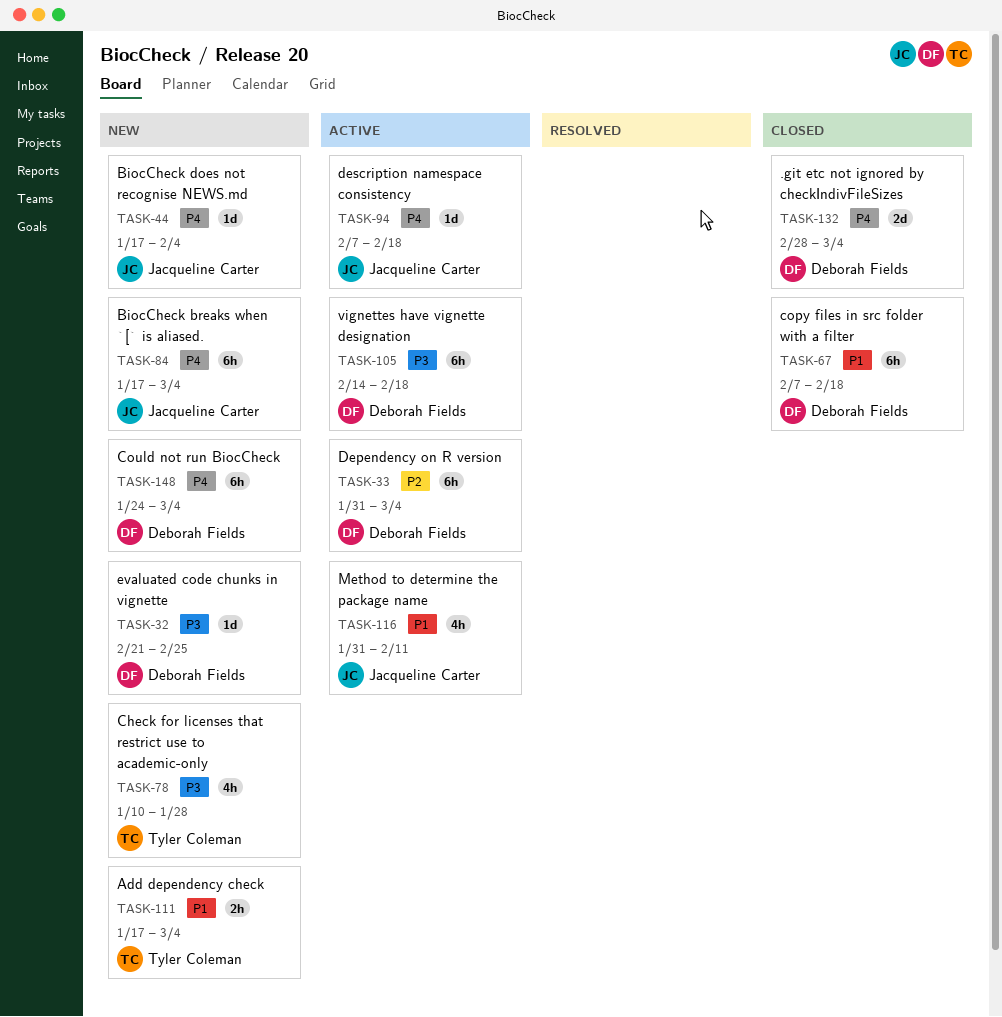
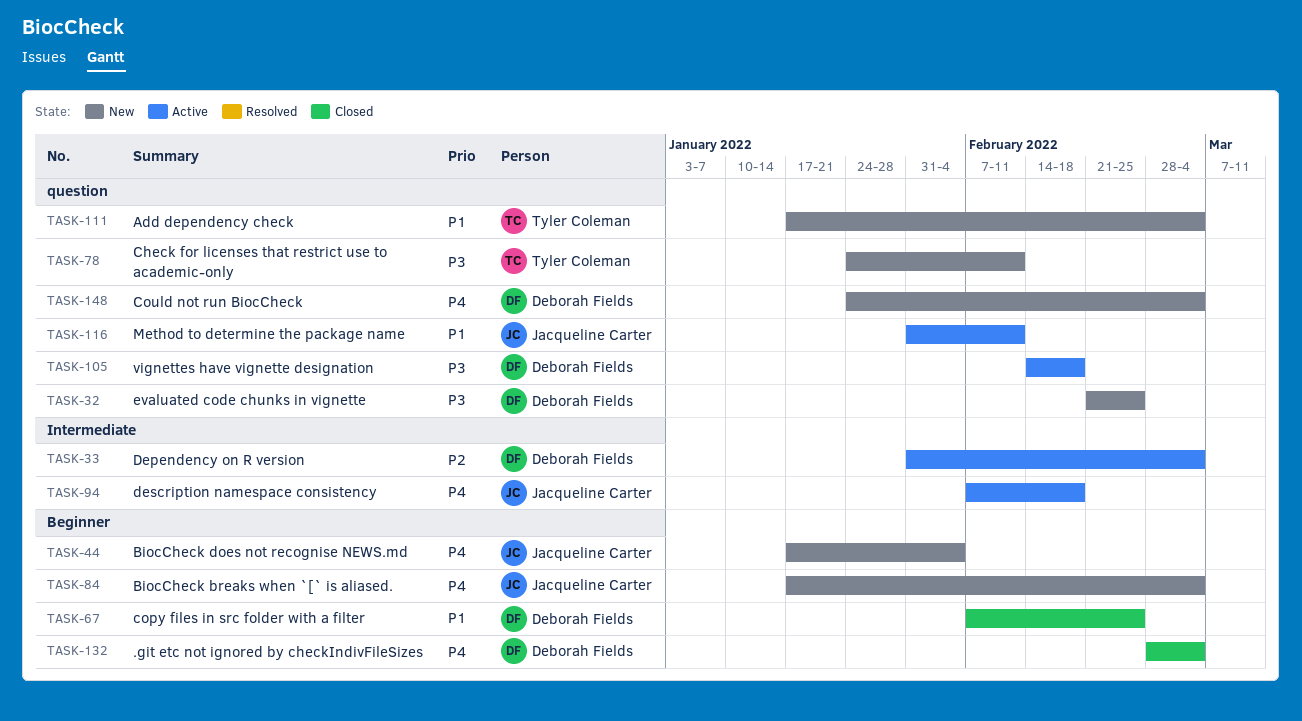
TASK-67, due: Feb 18 -> Feb 25
TASK-78, start: Jan 10 -> Jan 24
TASK-78, due: Jan 28 -> Feb 11

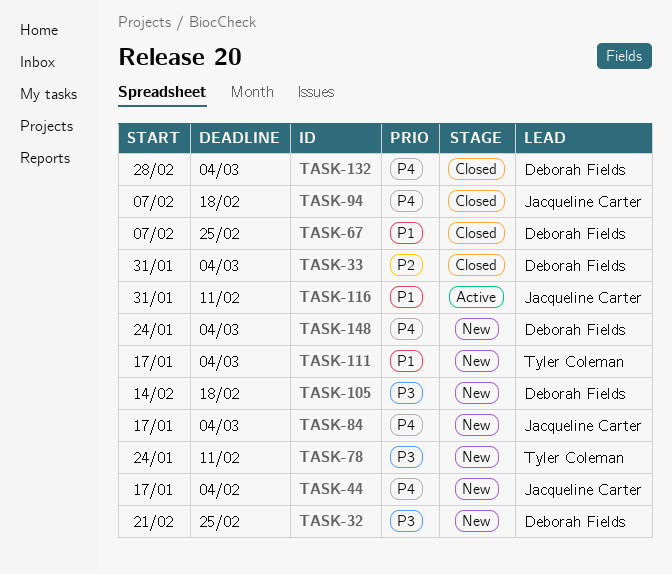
TASK-33, status: Active -> Closed
TASK-94, status: Active -> Closed
TASK-105, status: Active -> New

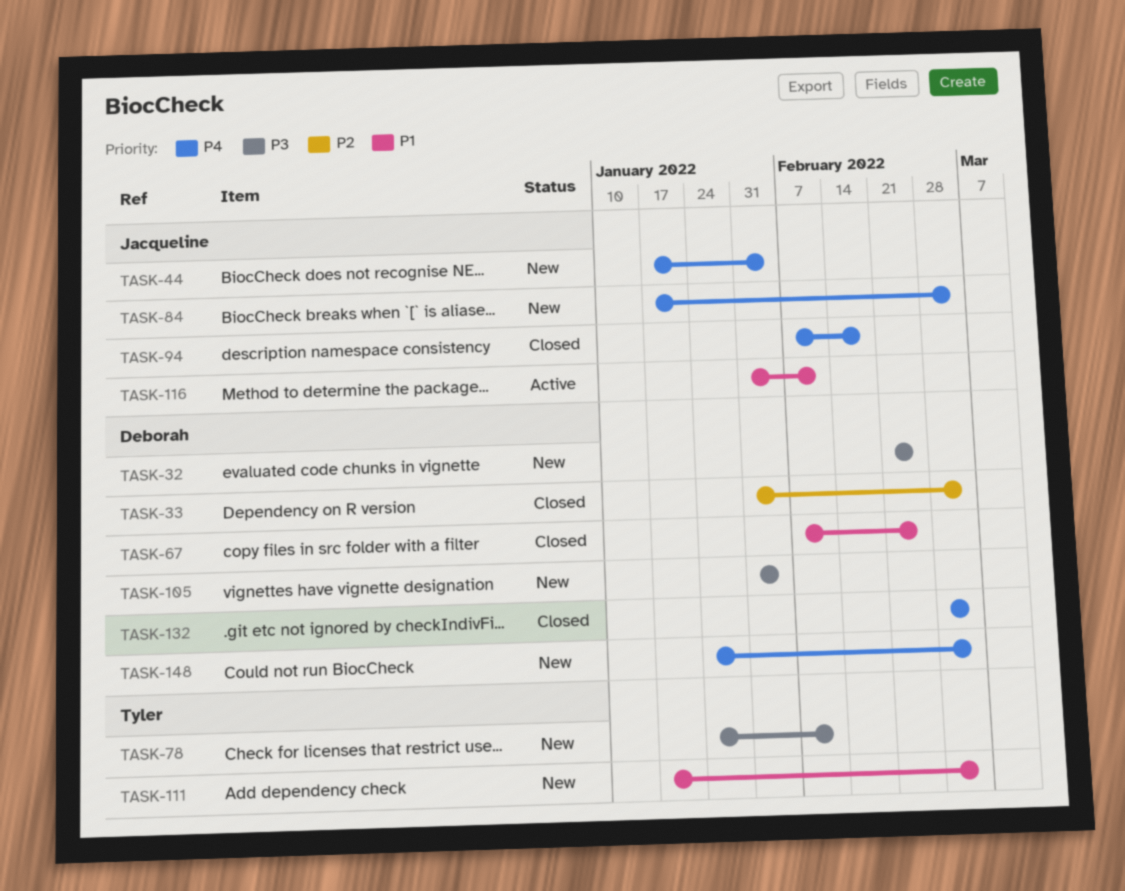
TASK-105, start: Feb 14 -> Jan 31
TASK-105, due: Feb 18 -> Feb 4

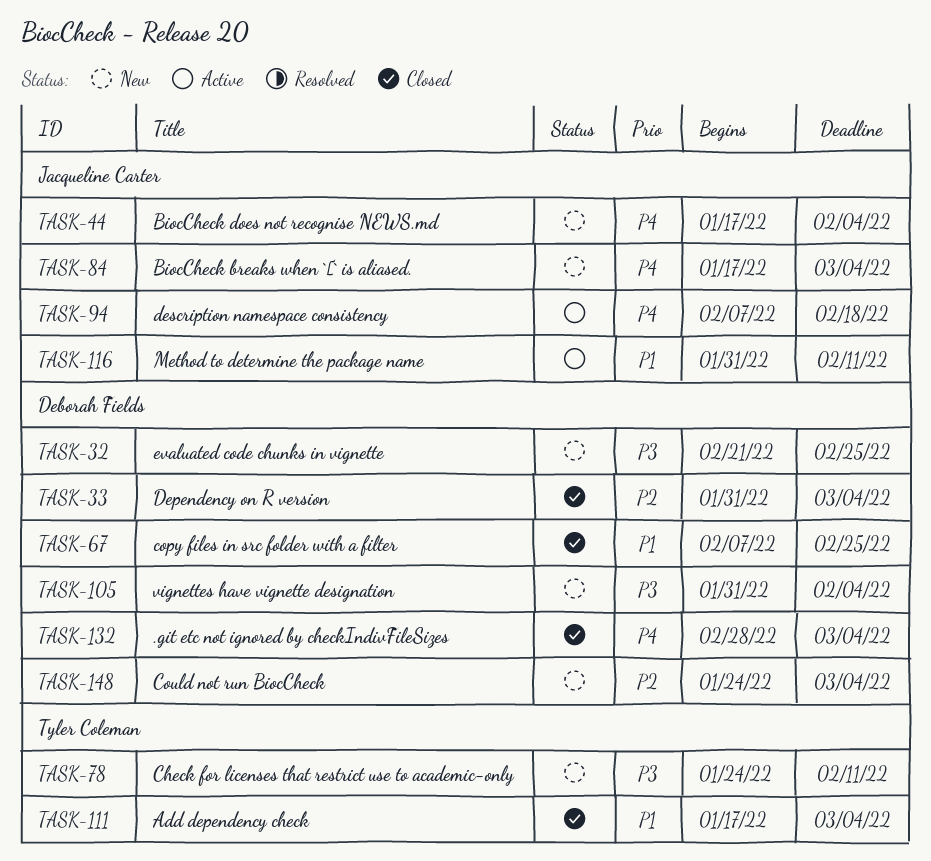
TASK-94, status: Closed -> Active
TASK-111, status: New -> Closed
TASK-148, priority: P4 -> P2

